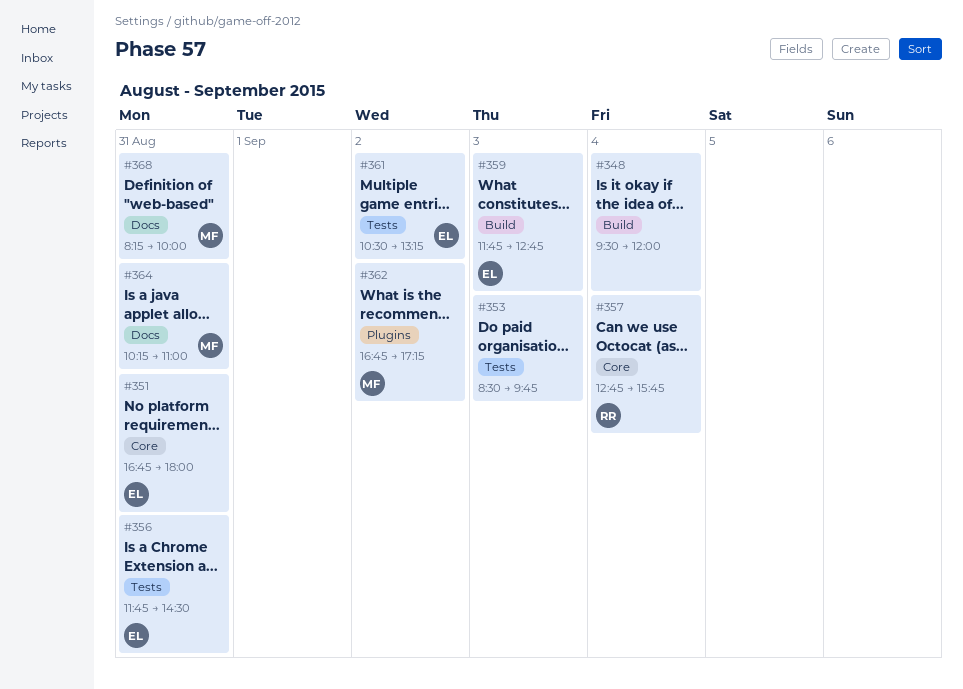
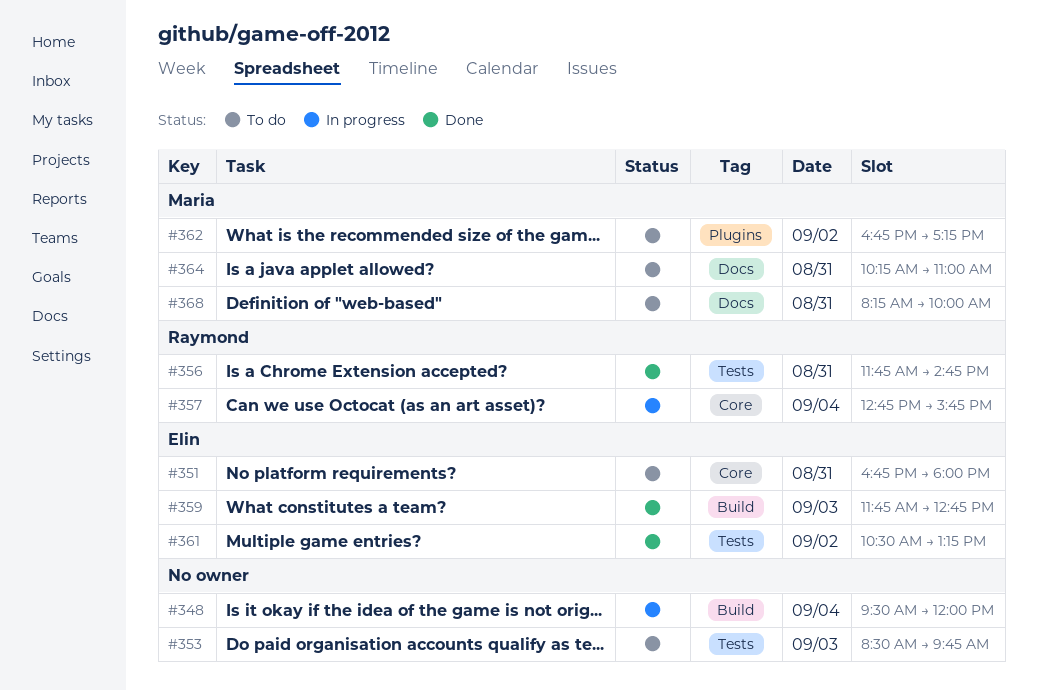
#356, owner: Elin -> Raymond
#356, ends: 14:30 -> 14:45

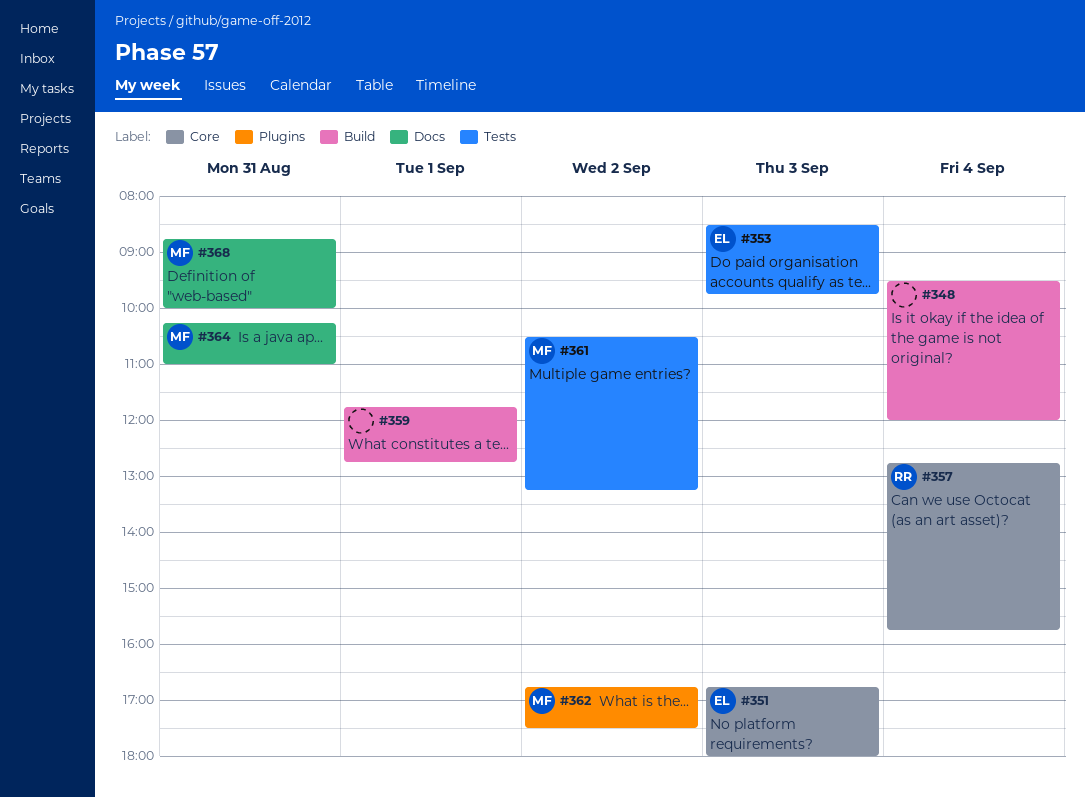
#351, day: Aug 31 -> Sep 3
#353, owner: none -> Elin
#356: present -> none
#359, owner: Elin -> none
#359, day: Sep 3 -> Sep 1
#361, owner: Elin -> Maria
#362, ends: 17:15 -> 17:30
#368, begins: 08:15 -> 08:45

